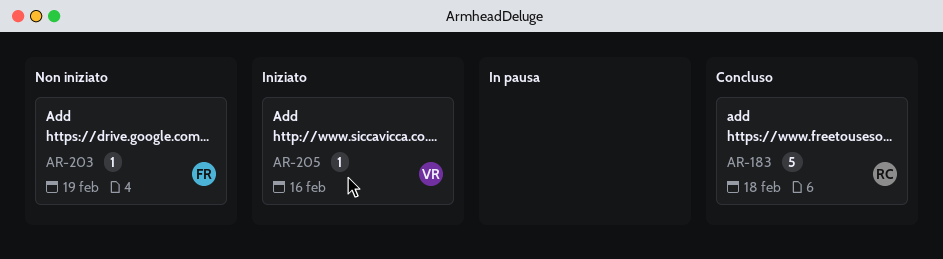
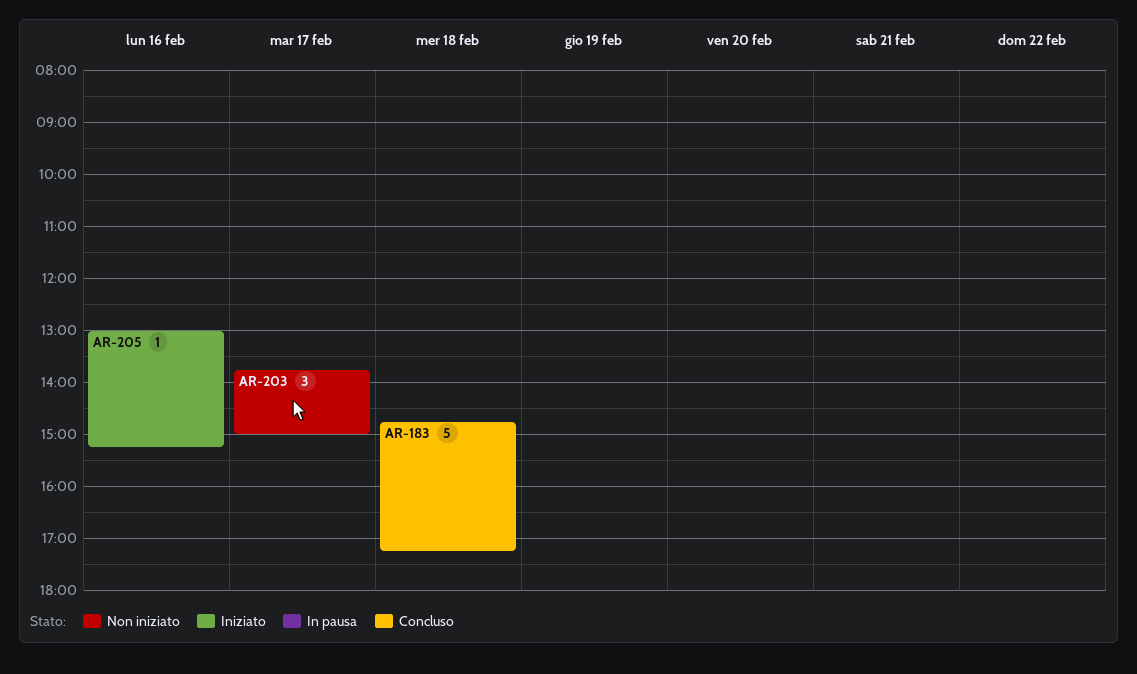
AR-203, estimate: 1 -> 3
AR-203, day: Feb 19 -> Feb 17

